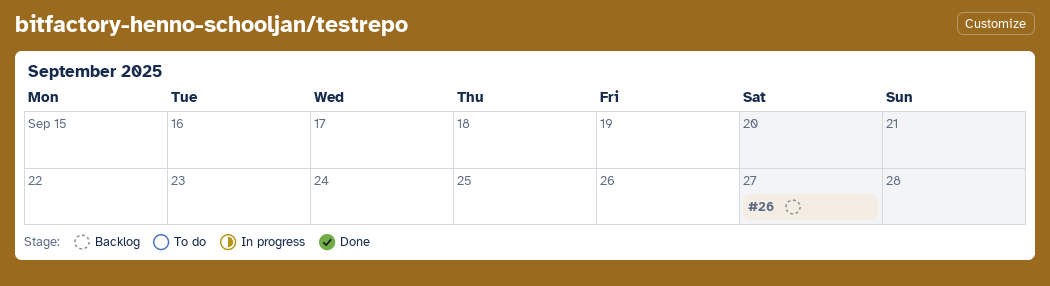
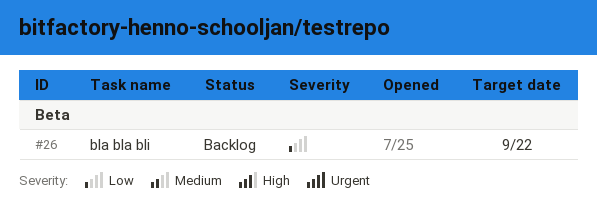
#26, due: Sep 27 -> Sep 22

